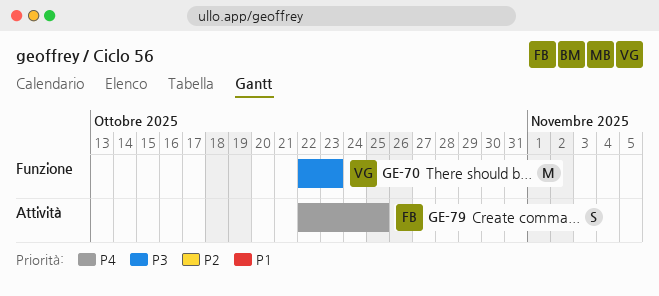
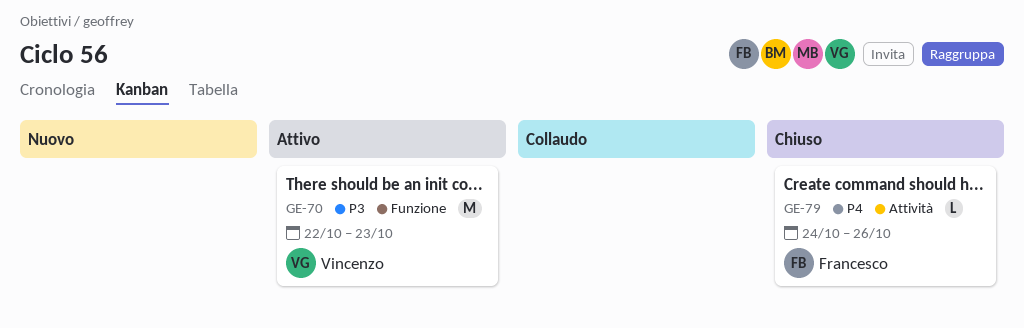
GE-79, estimate: S -> L
GE-79, start: Oct 22 -> Oct 24
GE-79, due: Oct 25 -> Oct 26

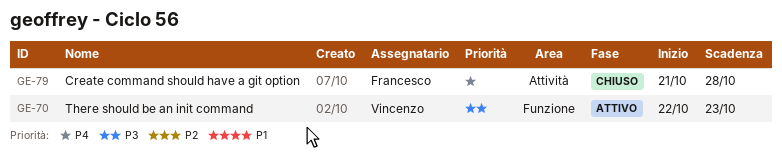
GE-79, start: Oct 24 -> Oct 21
GE-79, due: Oct 26 -> Oct 28

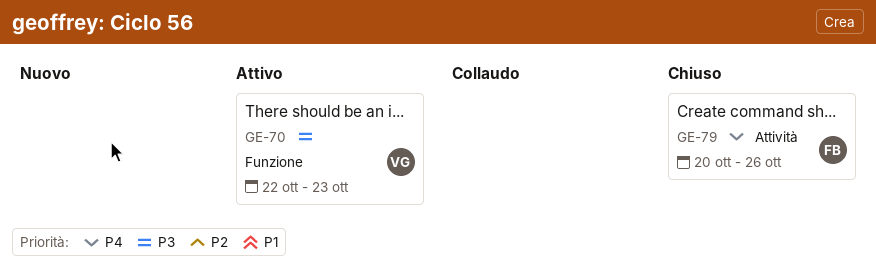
GE-79, start: Oct 21 -> Oct 20
GE-79, due: Oct 28 -> Oct 26

